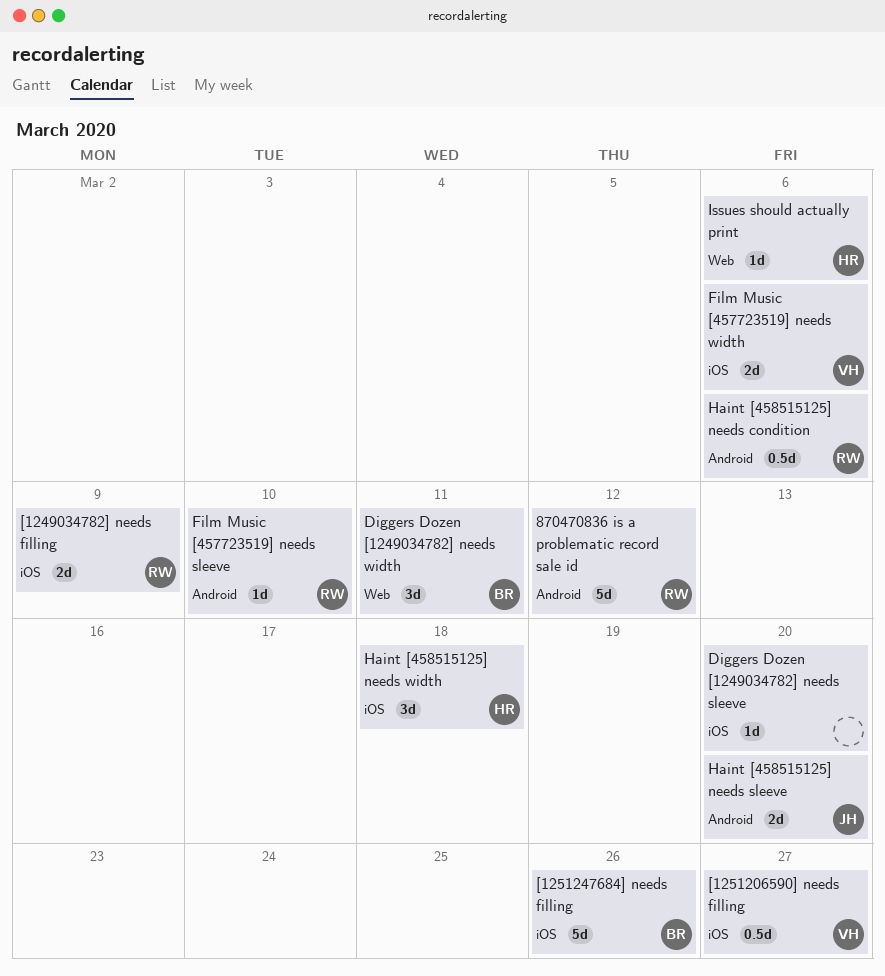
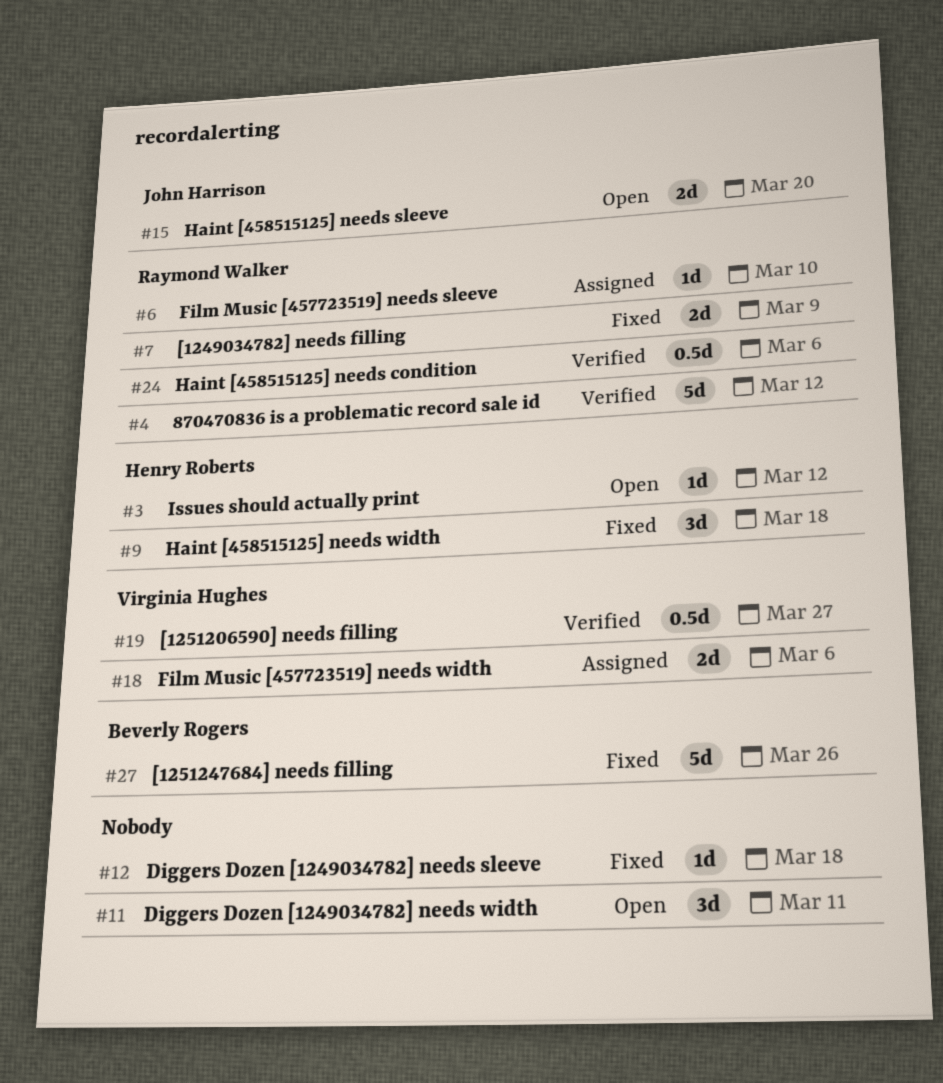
Diggers Dozen [1249034782] needs sleeve, due: Mar 20 -> Mar 18
Diggers Dozen [1249034782] needs width, owner: Beverly Rogers -> none
Issues should actually print, due: Mar 6 -> Mar 12

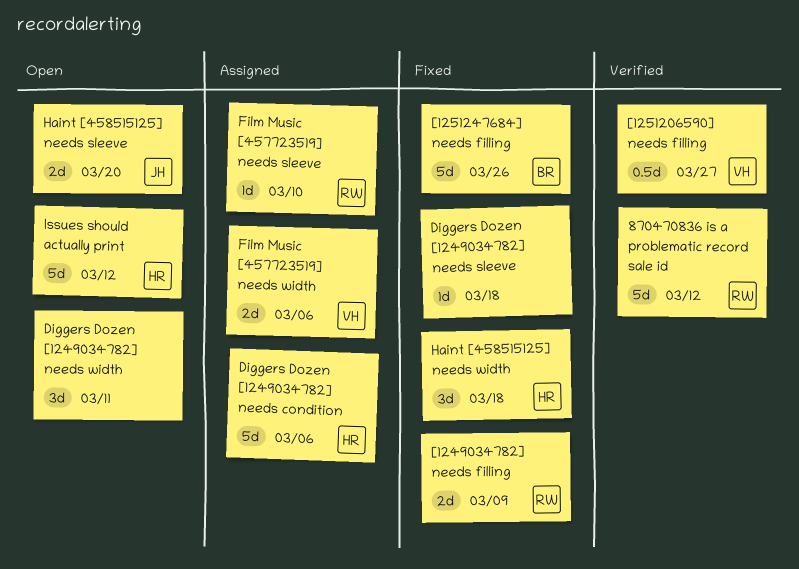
Diggers Dozen [1249034782] needs condition: none -> present
Haint [458515125] needs condition: present -> none
Issues should actually print, estimate: 1d -> 5d

